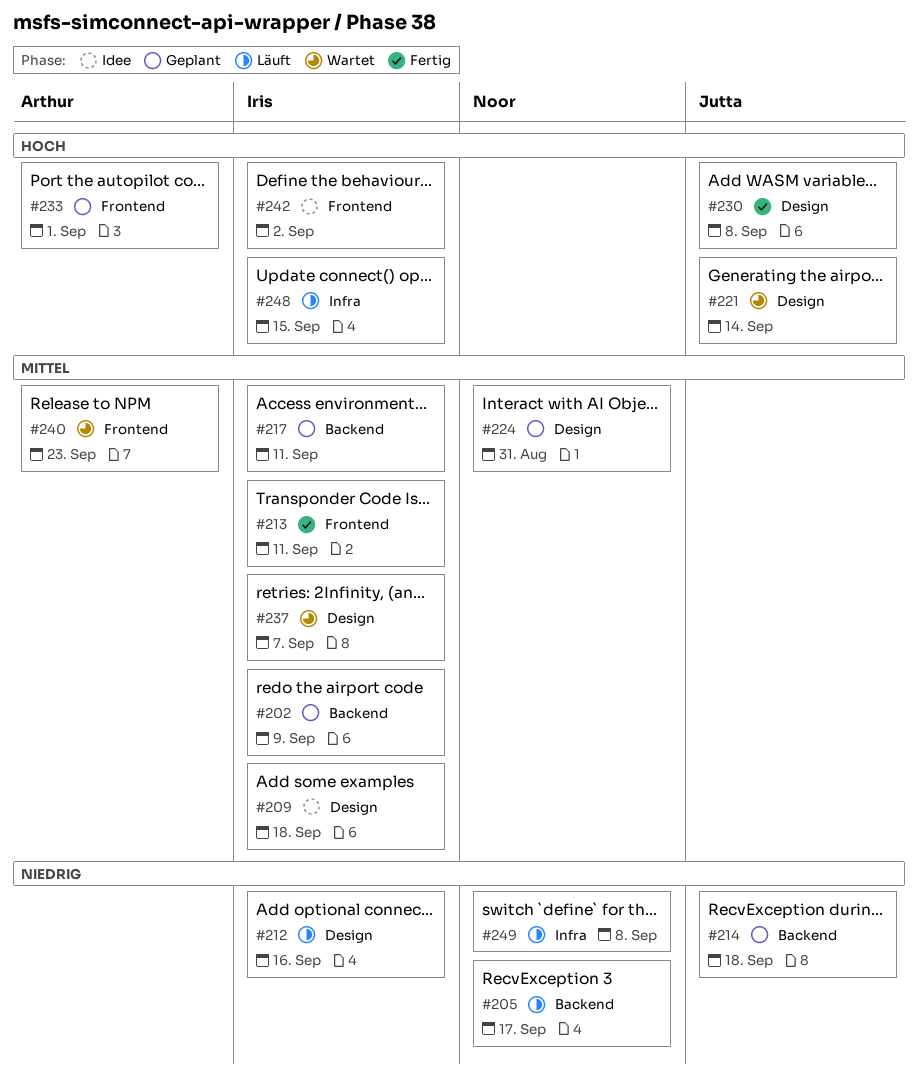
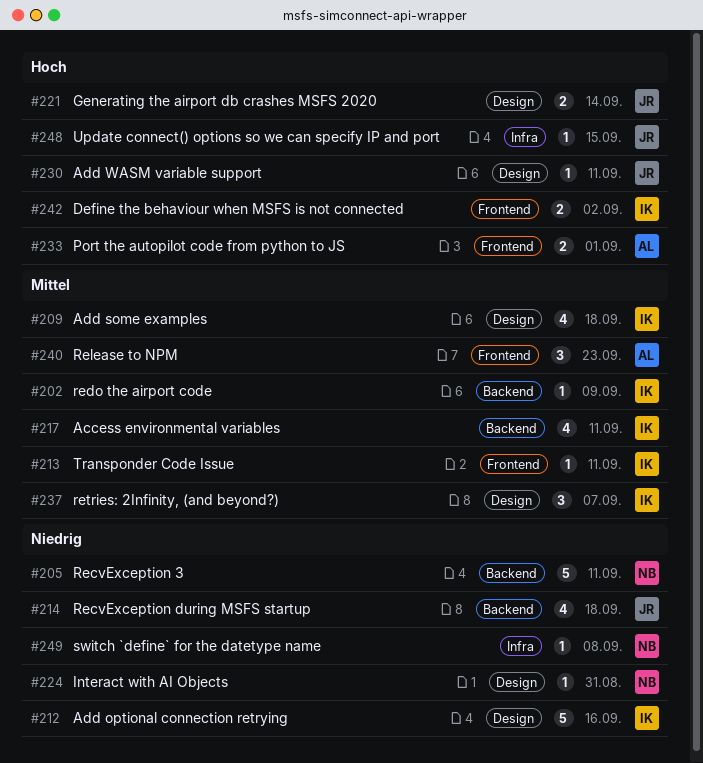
#205, due: Sep 17 -> Sep 11
#224, priority: Mittel -> Niedrig
#230, due: Sep 8 -> Sep 11
#248, owner: Iris -> Jutta

